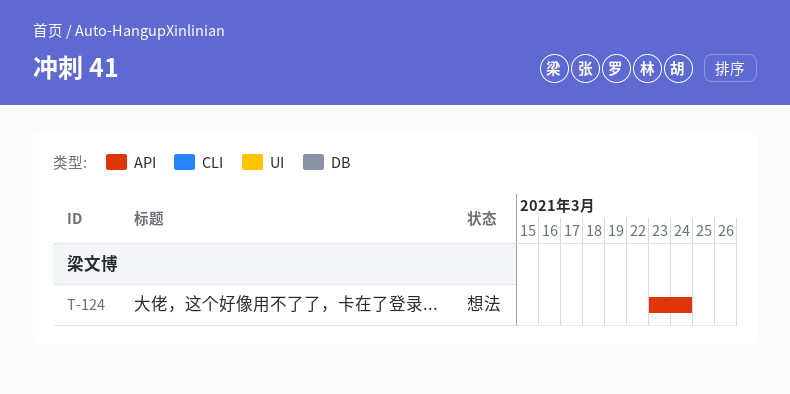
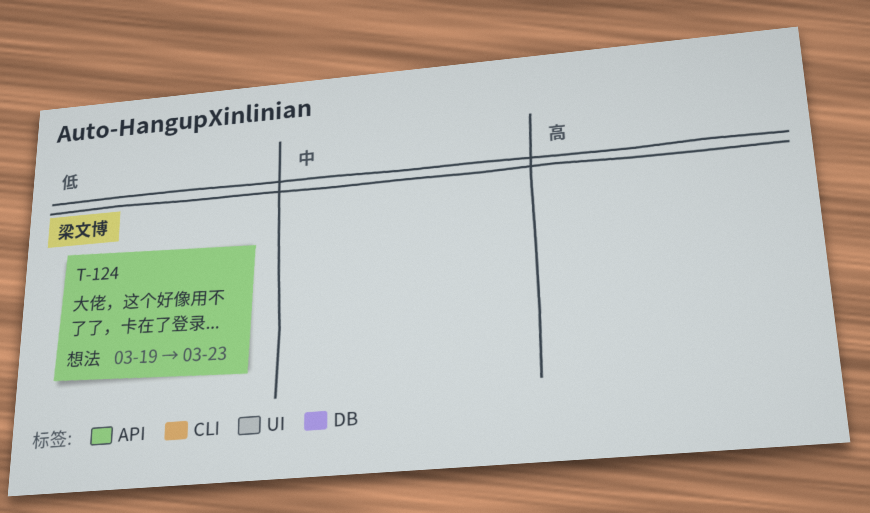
T-124, start: Mar 23 -> Mar 19
T-124, due: Mar 24 -> Mar 23

